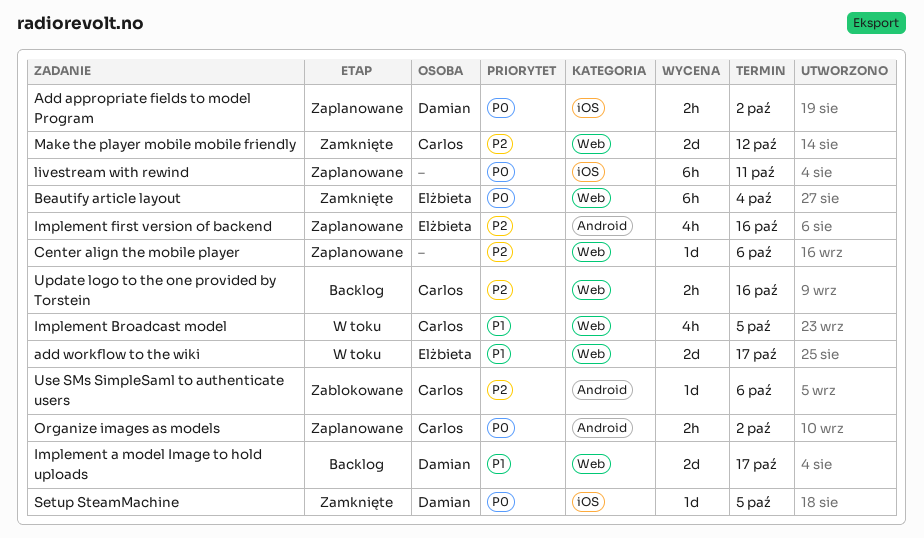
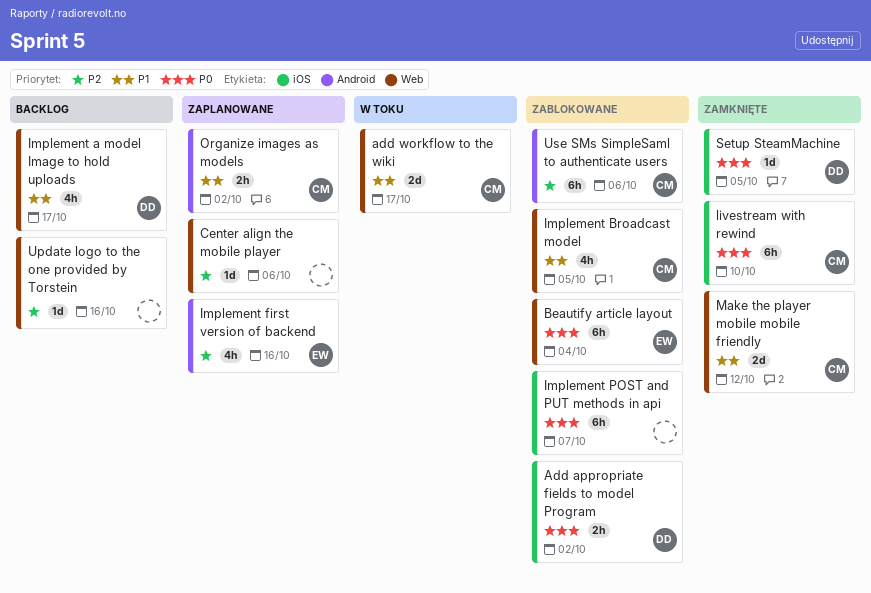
Add appropriate fields to model Program, status: Zaplanowane -> Zablokowane
add workflow to the wiki, owner: Elżbieta -> Carlos
Beautify article layout, status: Zamknięte -> Zablokowane
Implement a model Image to hold uploads, estimate: 2d -> 4h
Implement Broadcast model, status: W toku -> Zablokowane
Implement POST and PUT methods in api: none -> present
livestream with rewind, status: Zaplanowane -> Zamknięte
livestream with rewind, owner: none -> Carlos
livestream with rewind, due: Oct 11 -> Oct 10
Make the player mobile mobile friendly, priority: P2 -> P1
Organize images as models, priority: P0 -> P1
Update logo to the one provided by Torstein, owner: Carlos -> none
Update logo to the one provided by Torstein, estimate: 2h -> 1d
Use SMs SimpleSaml to authenticate users, estimate: 1d -> 6h

